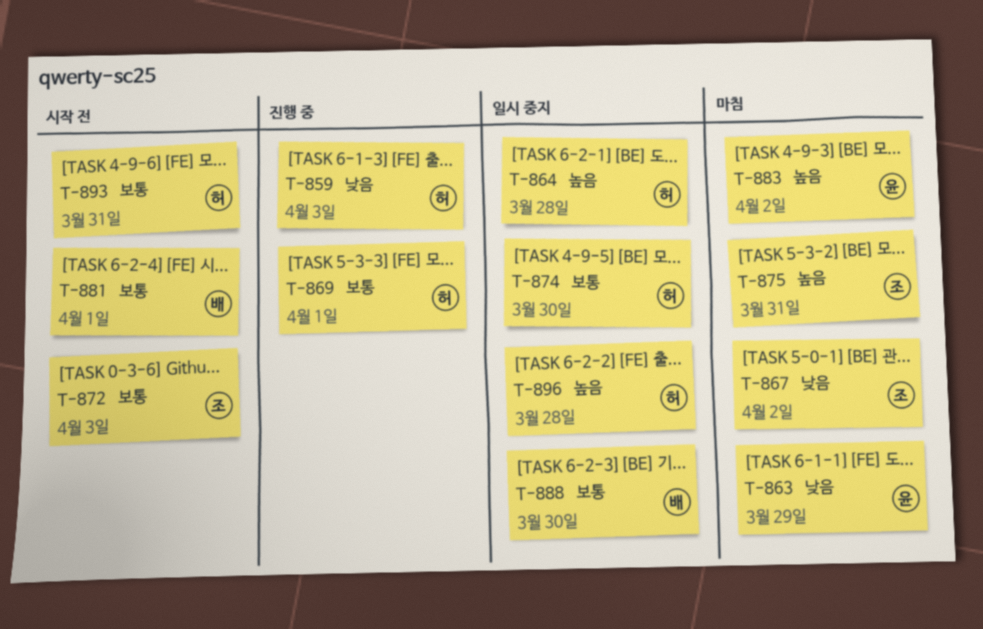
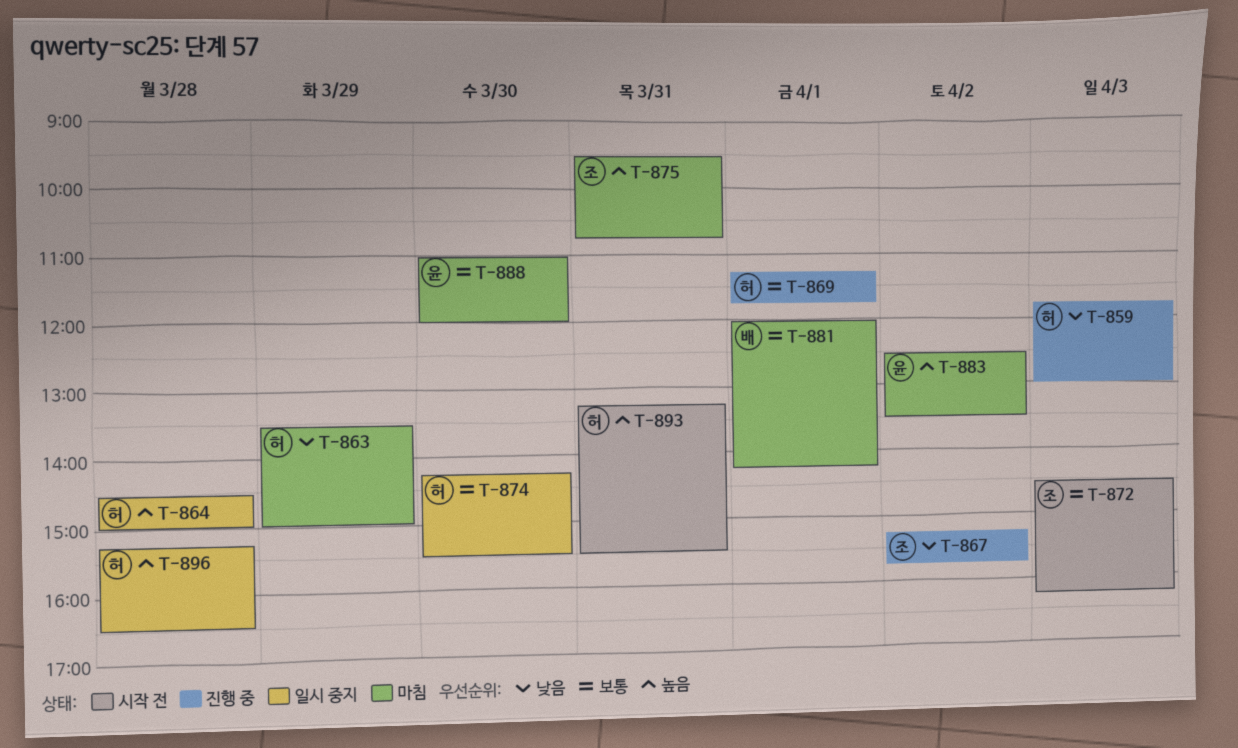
T-863, owner: 윤 -> 허
T-867, status: 마침 -> 진행 중
T-881, status: 시작 전 -> 마침
T-888, status: 일시 중지 -> 마침
T-888, owner: 배 -> 윤
T-893, priority: 보통 -> 높음

